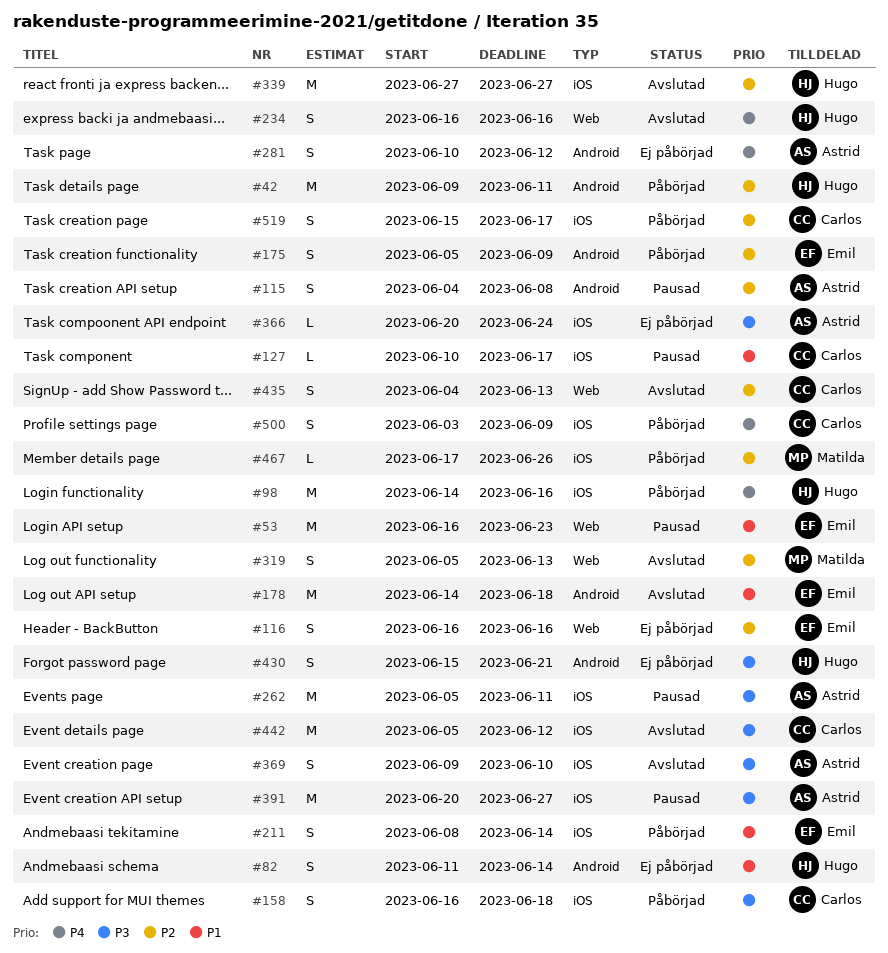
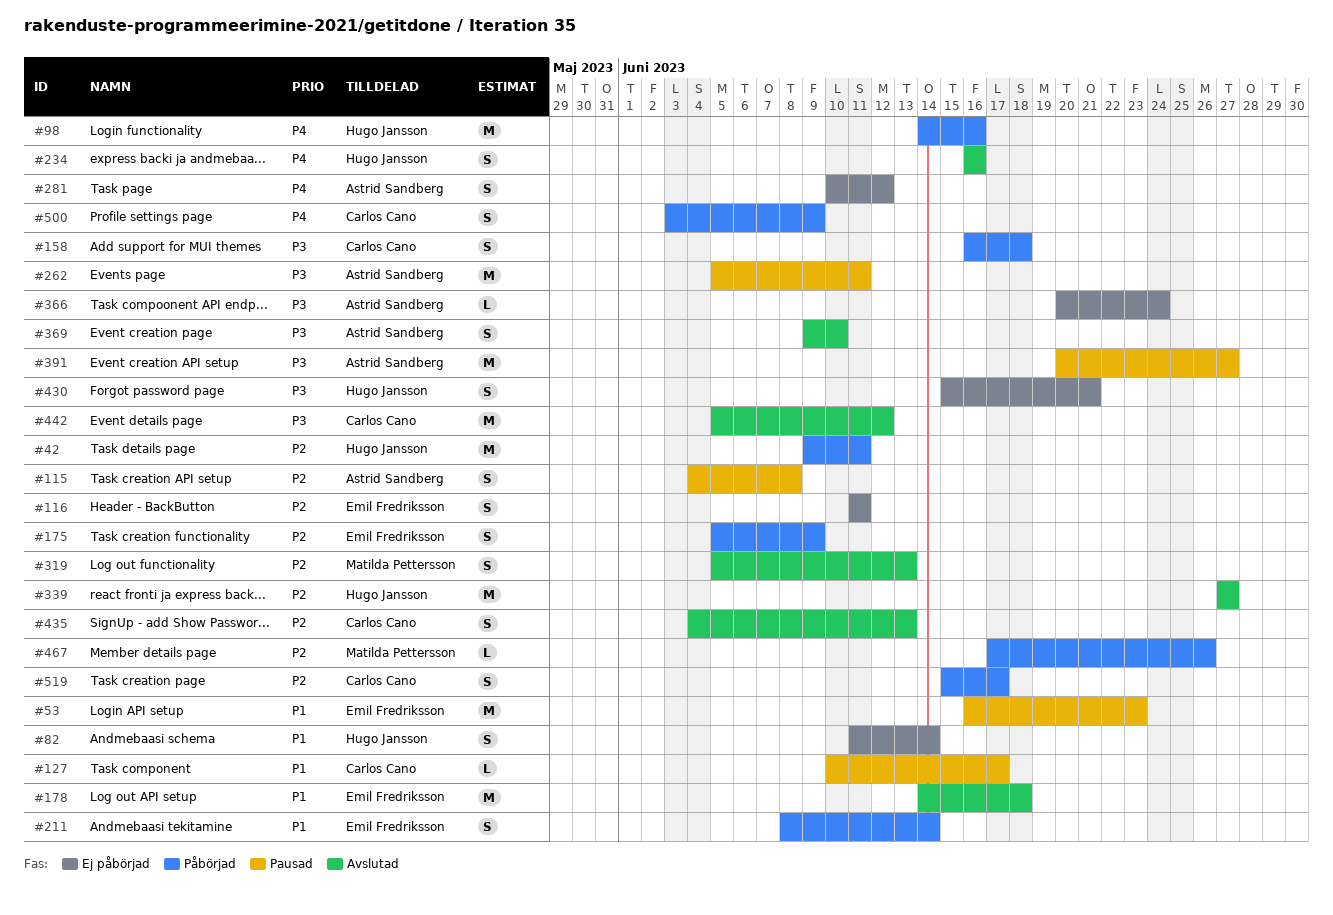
#116, start: Jun 16 -> Jun 11
#116, due: Jun 16 -> Jun 11

